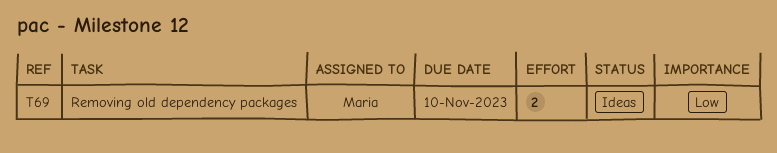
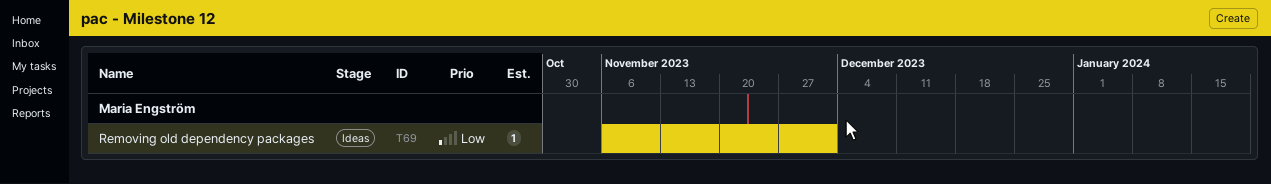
T69, estimate: 2 -> 1
T69, due: Nov 10 -> Dec 1

